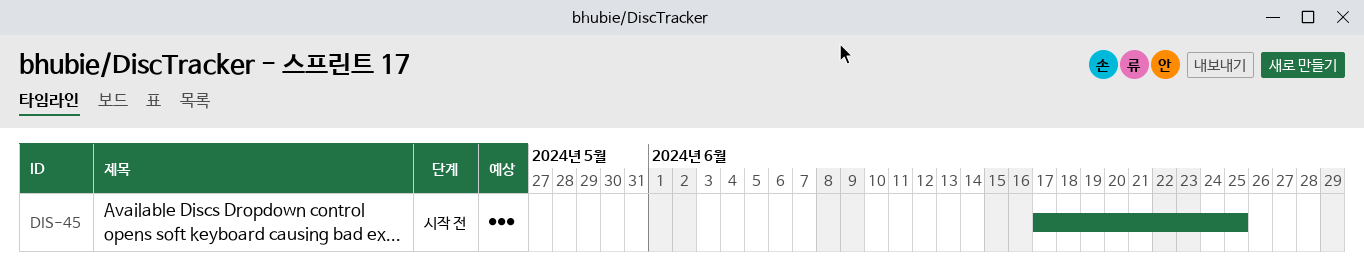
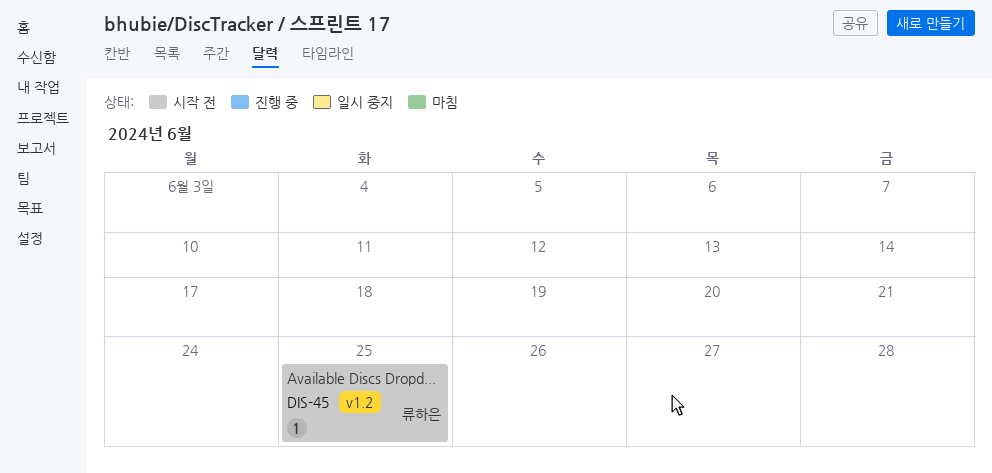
DIS-45, estimate: 3 -> 1

